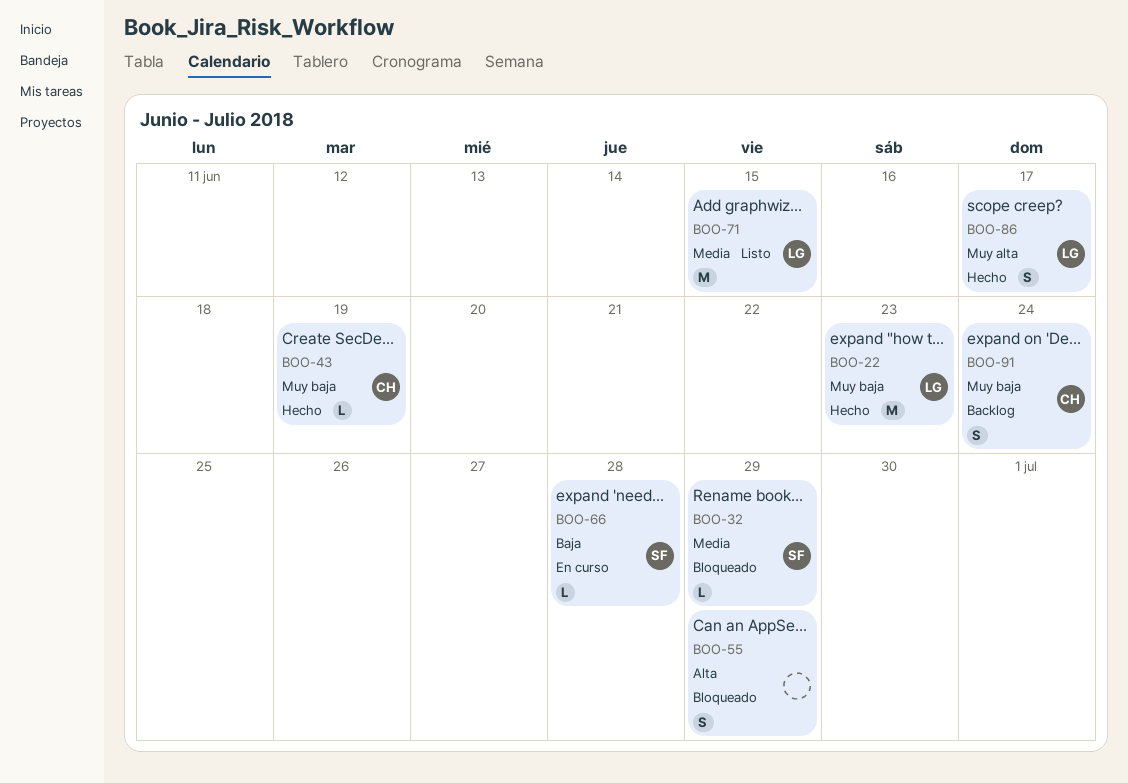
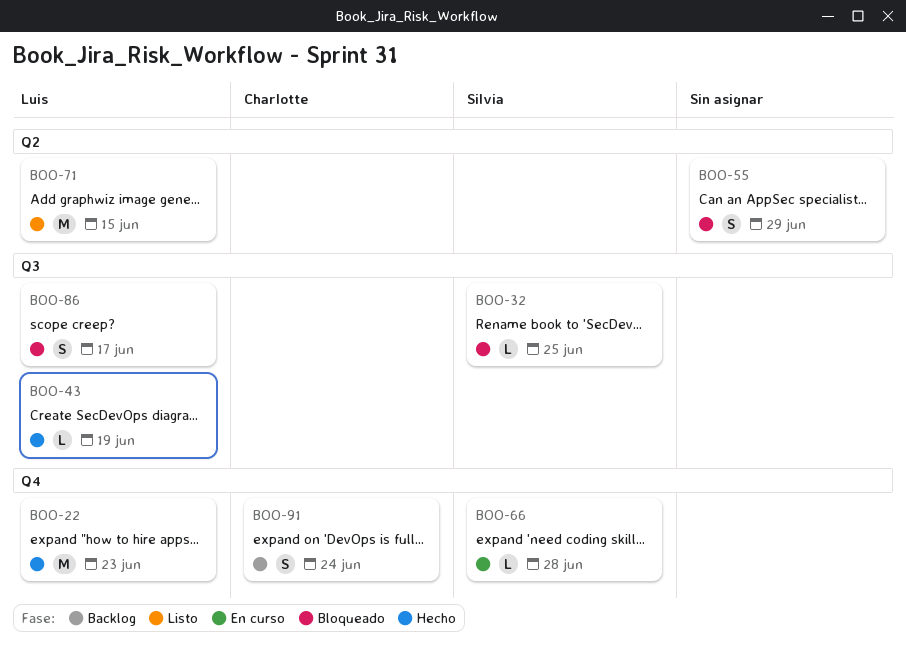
BOO-32, due: Jun 29 -> Jun 25
BOO-43, owner: Charlotte -> Luis
BOO-86, status: Hecho -> Bloqueado

